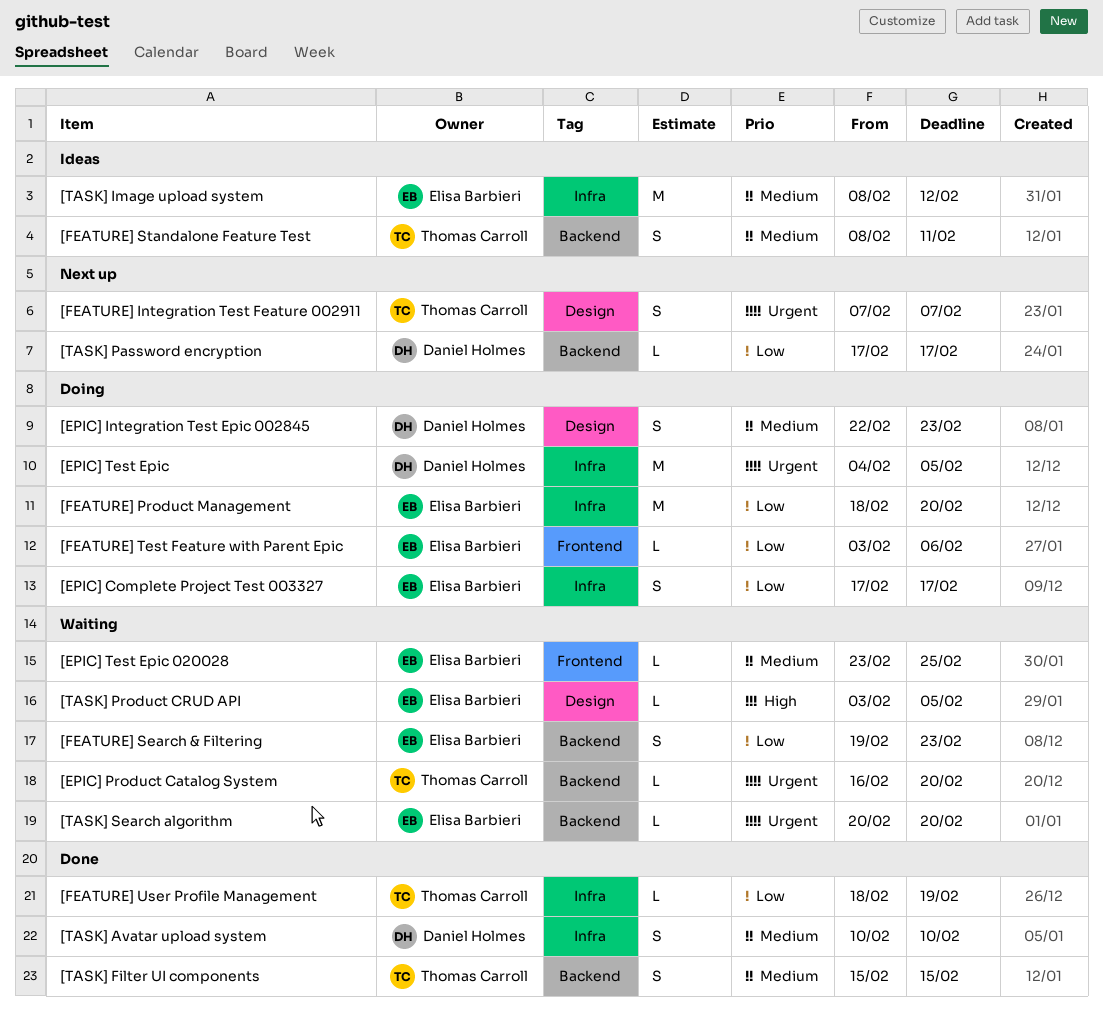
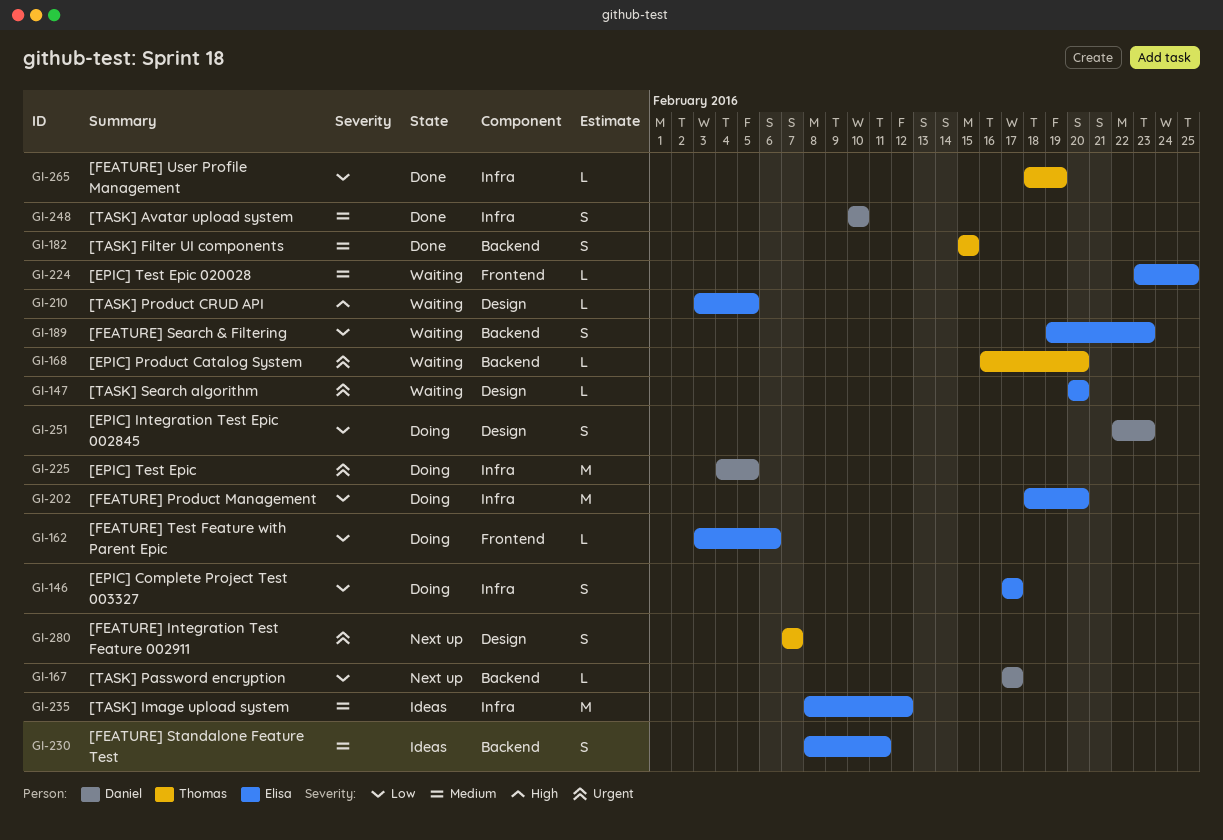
[EPIC] Integration Test Epic 002845, priority: Medium -> Low
[FEATURE] Standalone Feature Test, owner: Thomas Carroll -> Elisa Barbieri
[TASK] Search algorithm, label: Backend -> Design

